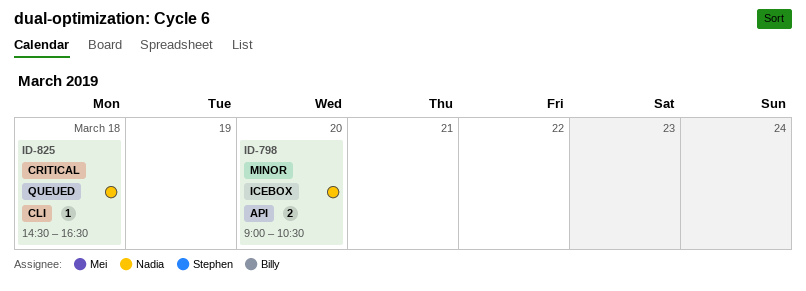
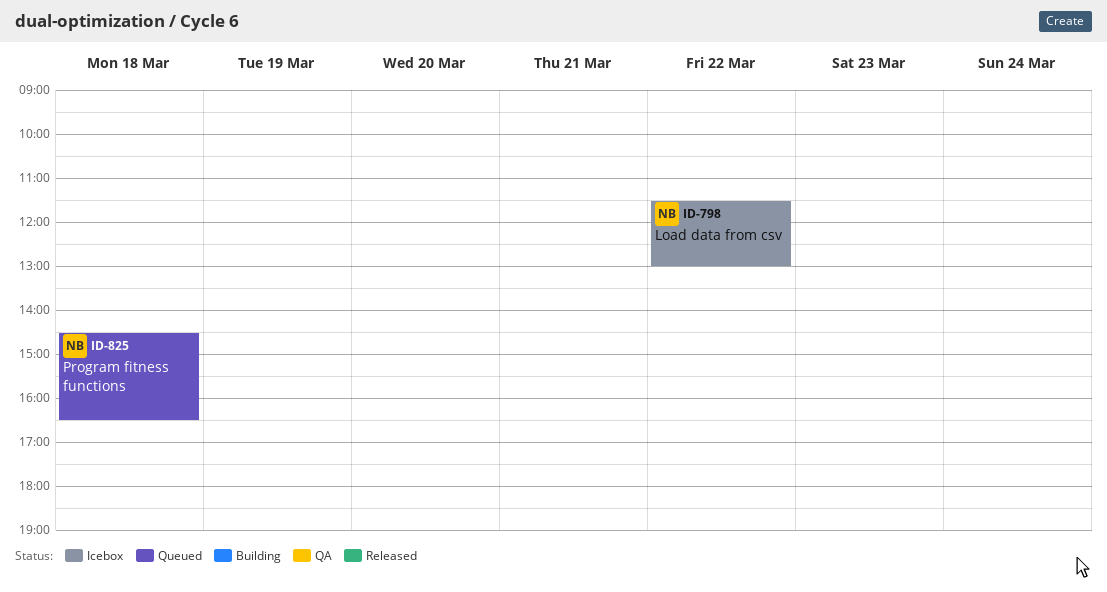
ID-798, day: Mar 20 -> Mar 22
ID-798, begins: 09:00 -> 11:30
ID-798, ends: 10:30 -> 13:00

